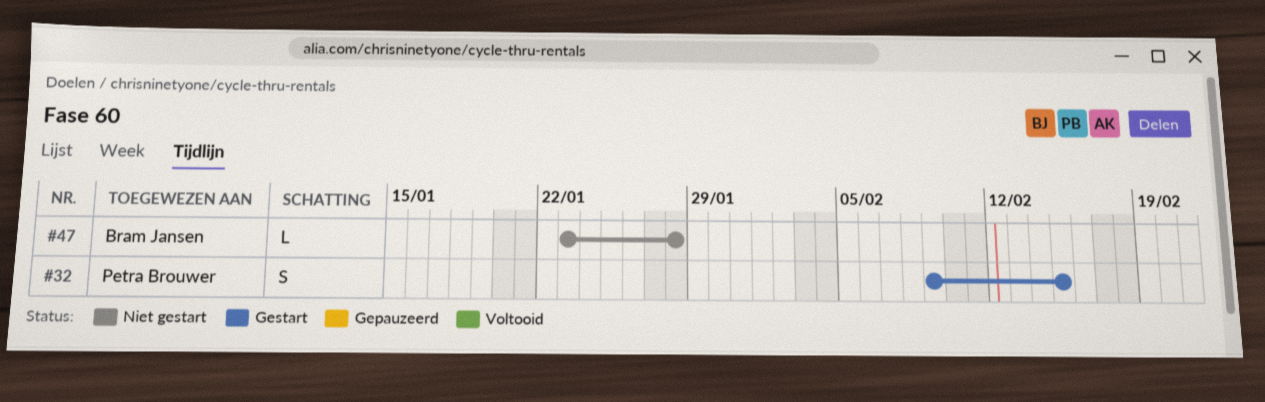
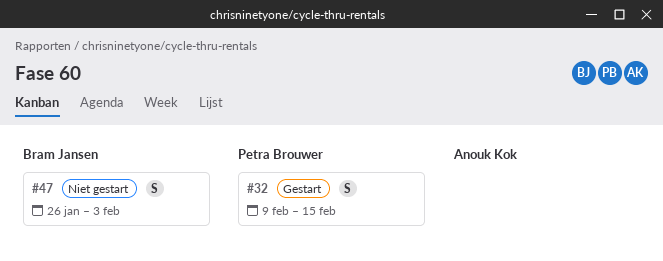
#47, estimate: L -> S
#47, start: Jan 23 -> Jan 26
#47, due: Jan 28 -> Feb 3

